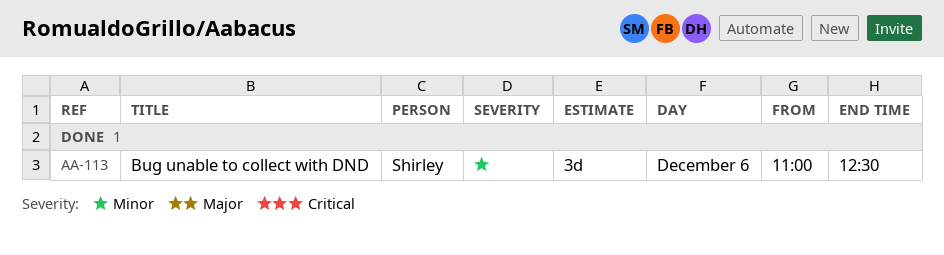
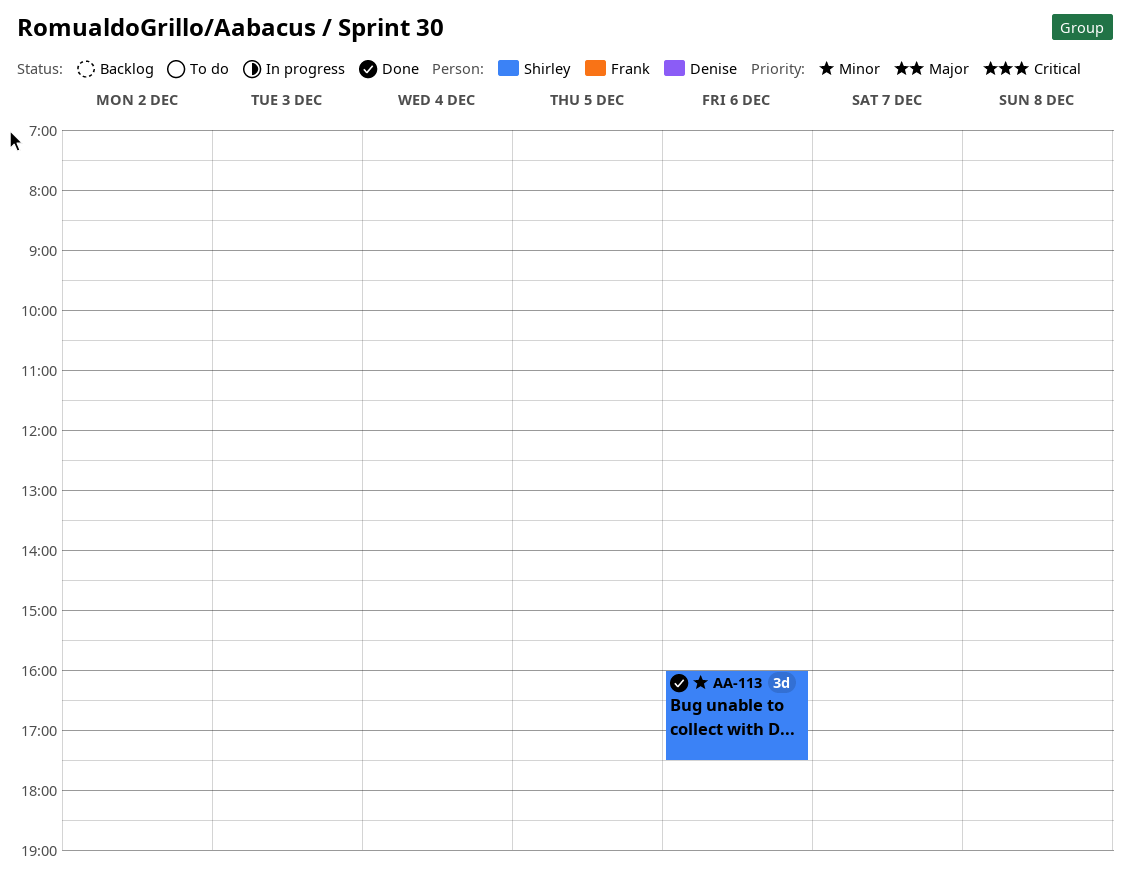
AA-113, begins: 11:00 -> 16:00
AA-113, ends: 12:30 -> 17:30

